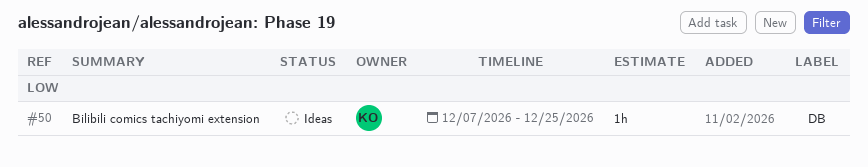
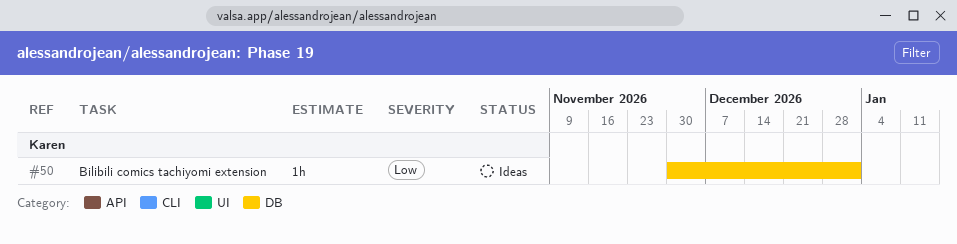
#50, start: Dec 7 -> Nov 30
#50, due: Dec 25 -> Jan 1

